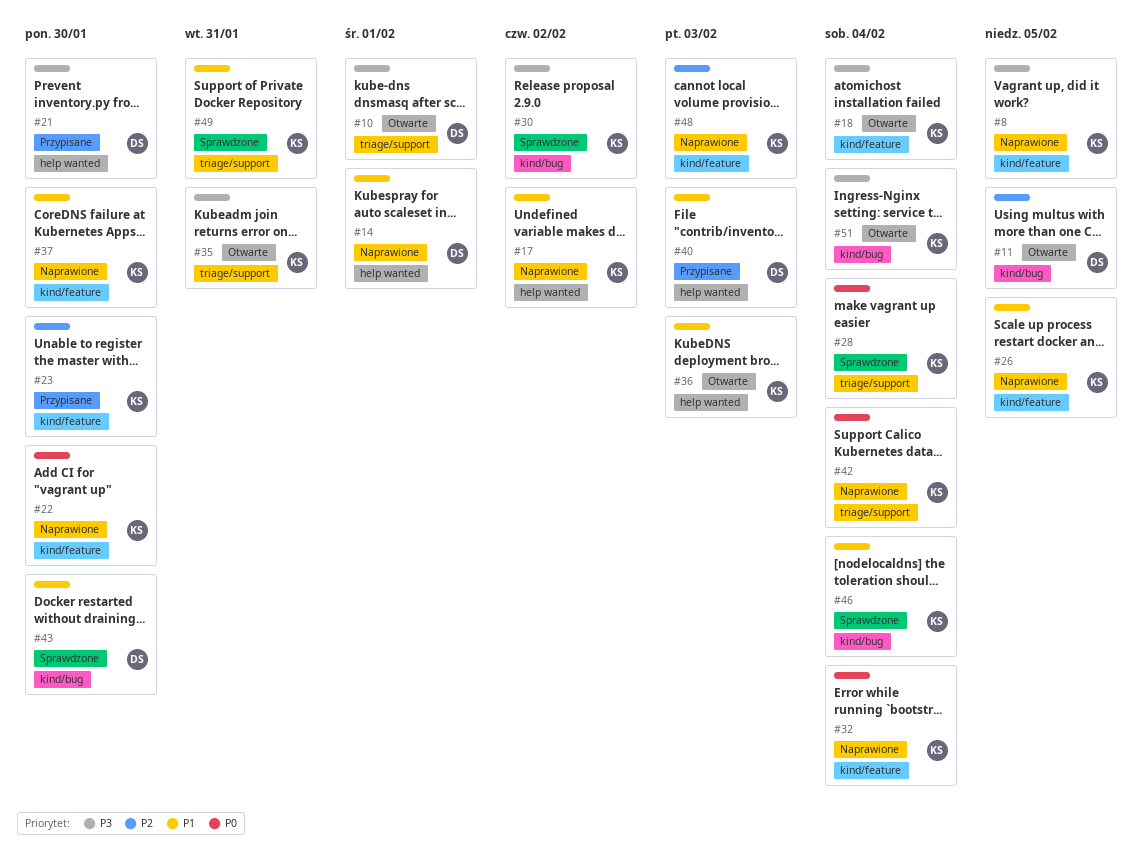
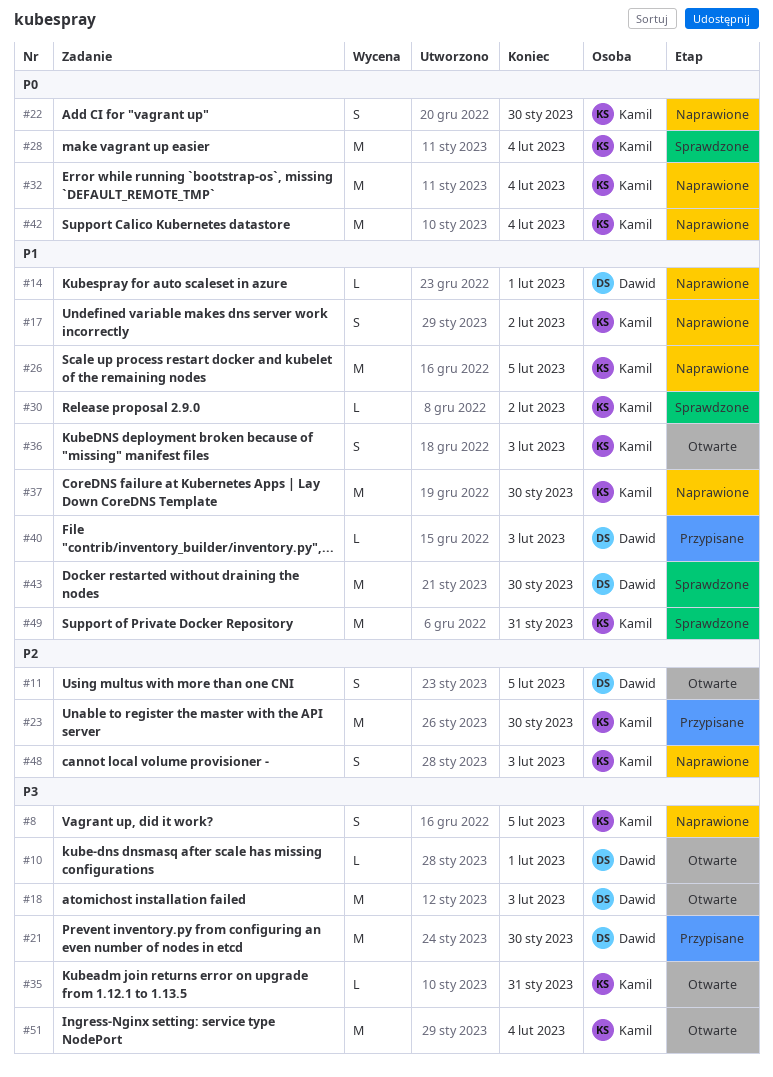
#18, owner: Kamil -> Dawid
#18, due: Feb 4 -> Feb 3
#30, priority: P3 -> P1
#46: present -> none

